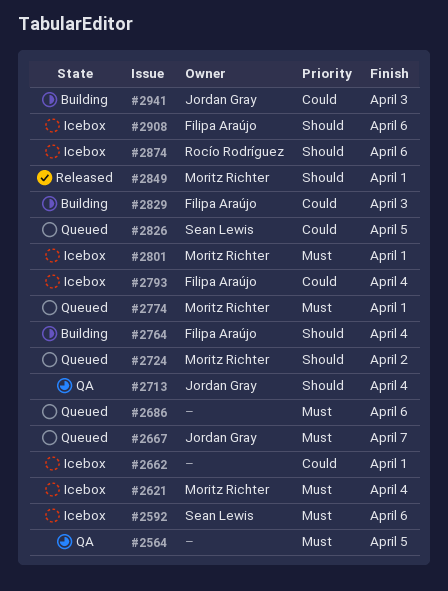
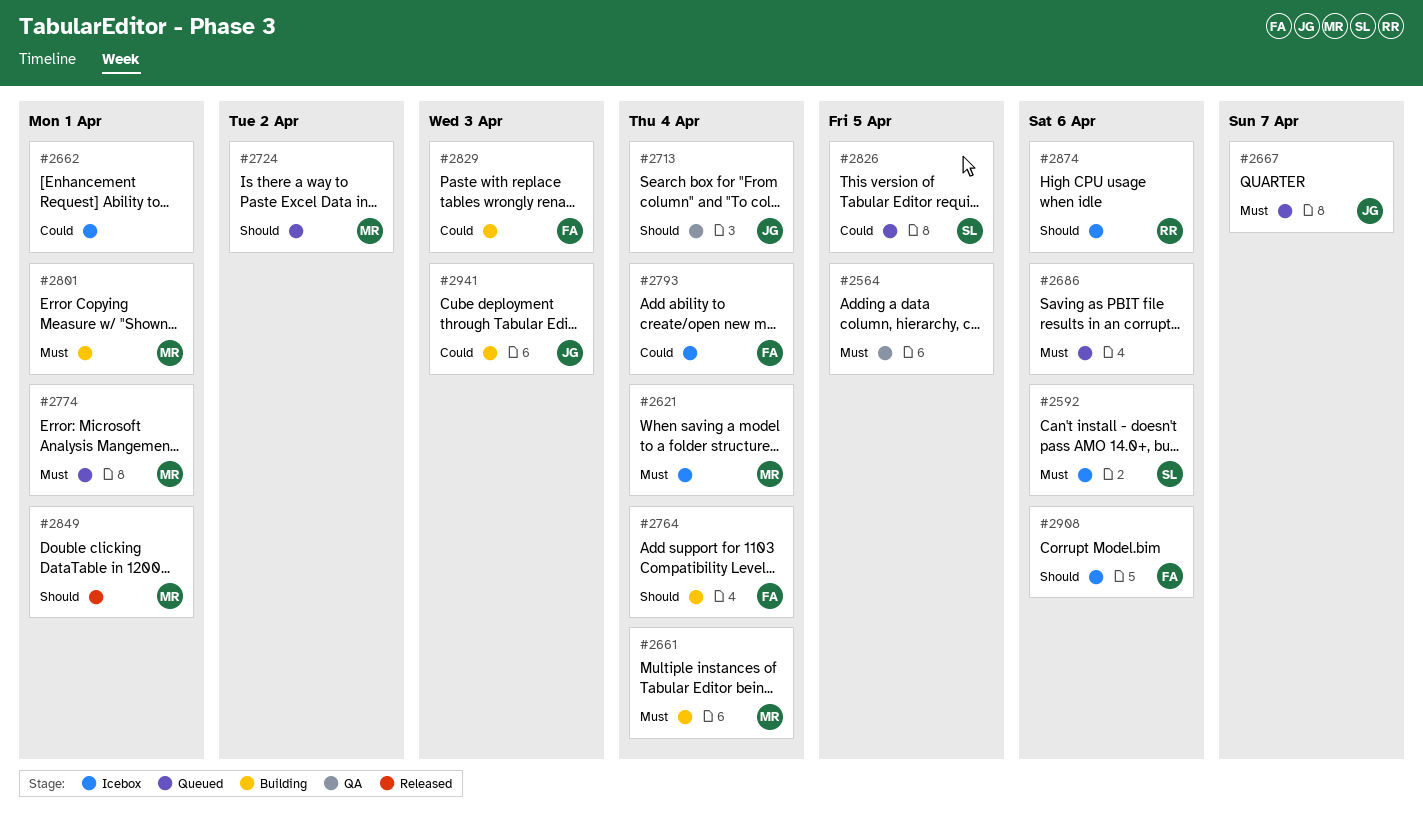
#2661: none -> present
#2801, status: Icebox -> Building

